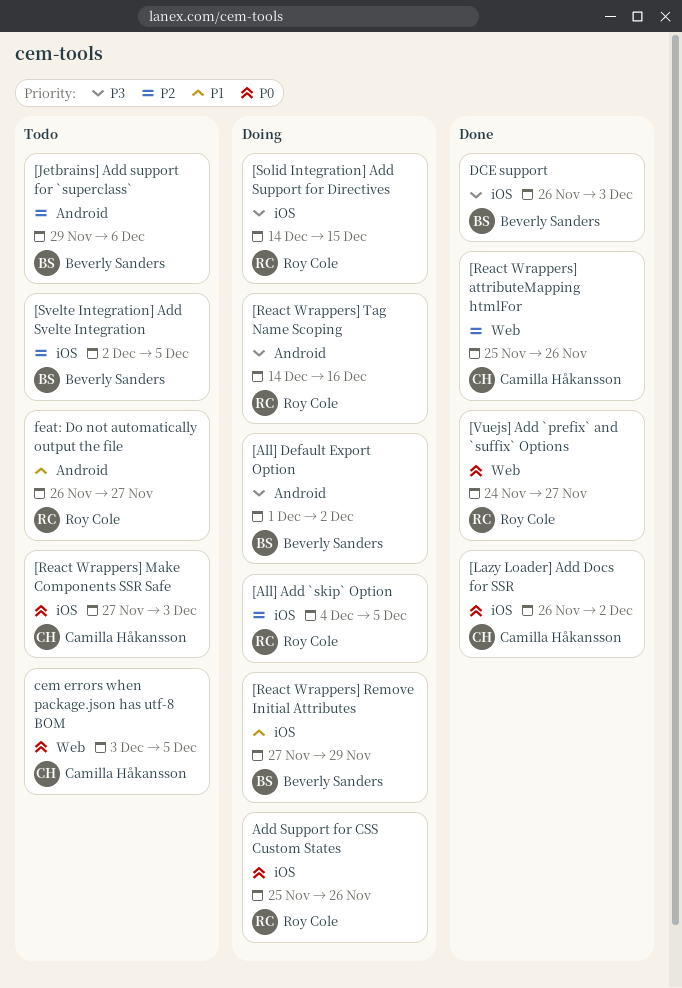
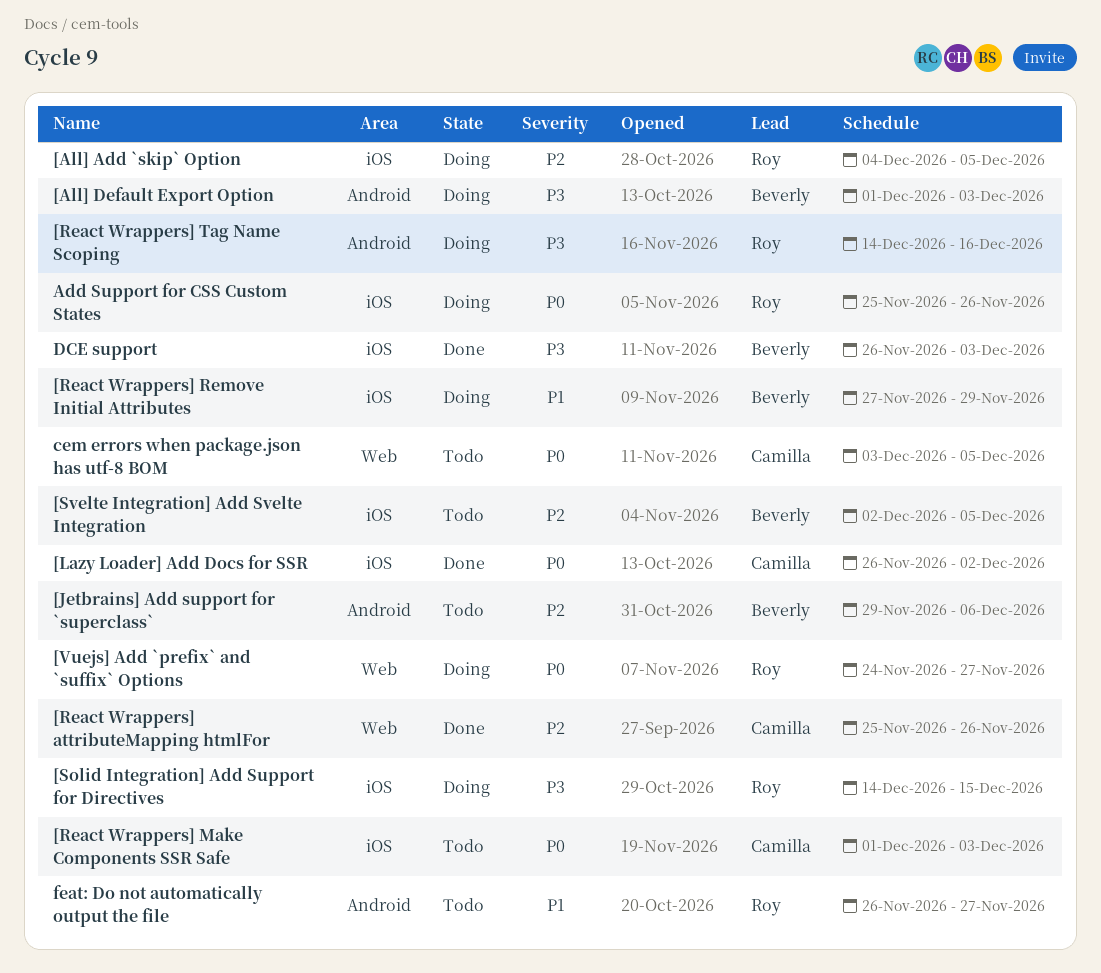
[All] Default Export Option, due: Dec 2 -> Dec 3
[React Wrappers] Make Components SSR Safe, start: Nov 27 -> Dec 1
[Vuejs] Add `prefix` and `suffix` Options, status: Done -> Doing

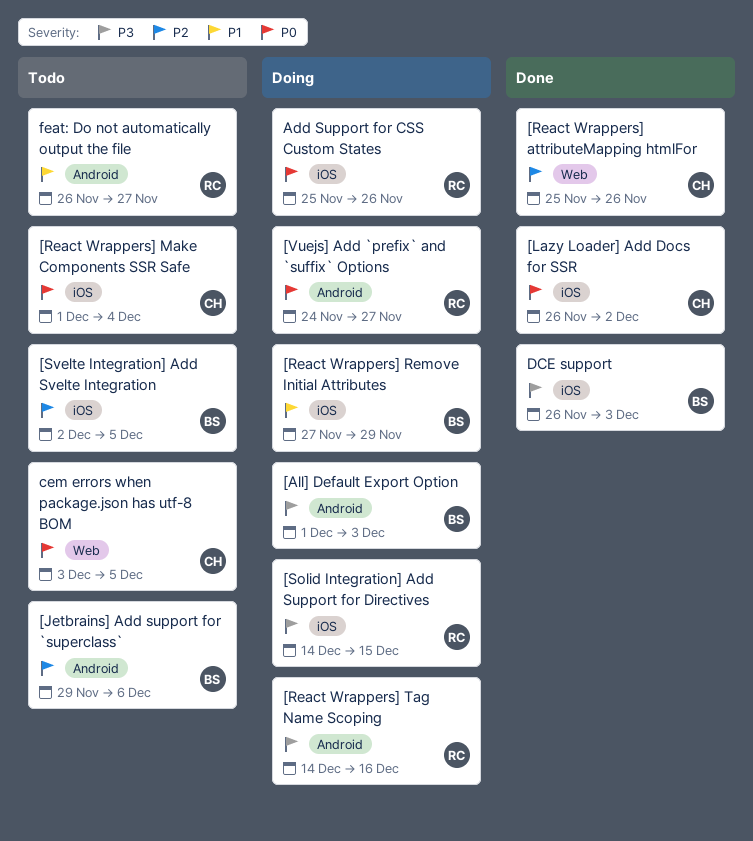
[All] Add `skip` Option: present -> none
[React Wrappers] Make Components SSR Safe, due: Dec 3 -> Dec 4
[Vuejs] Add `prefix` and `suffix` Options, label: Web -> Android

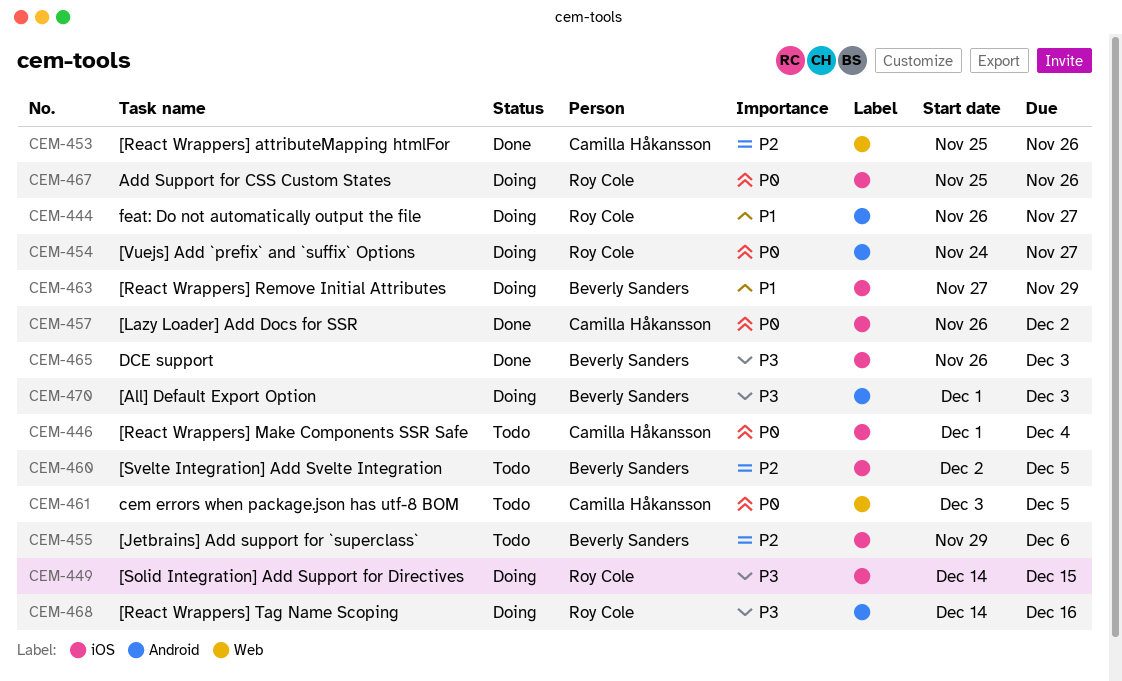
[Jetbrains] Add support for `superclass`, label: Android -> iOS
feat: Do not automatically output the file, status: Todo -> Doing

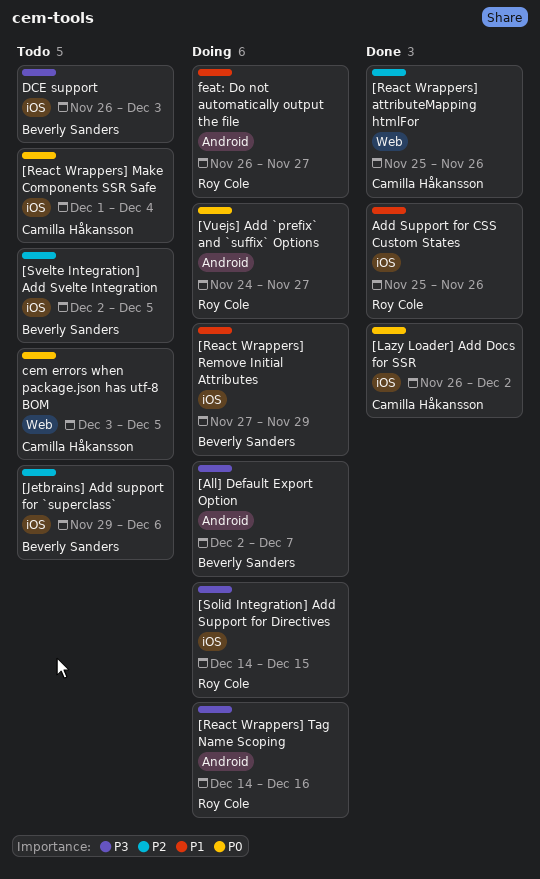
[All] Default Export Option, start: Dec 1 -> Dec 2
[All] Default Export Option, due: Dec 3 -> Dec 7
Add Support for CSS Custom States, status: Doing -> Done
Add Support for CSS Custom States, priority: P0 -> P1
DCE support, status: Done -> Todo

